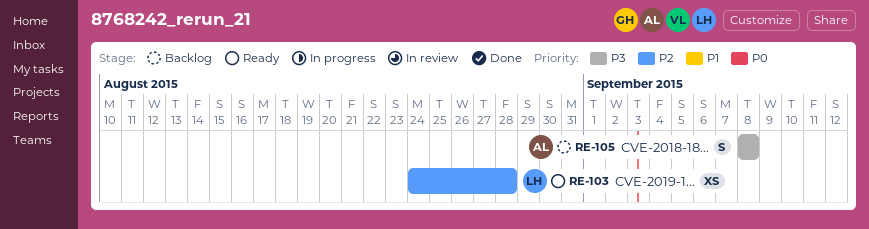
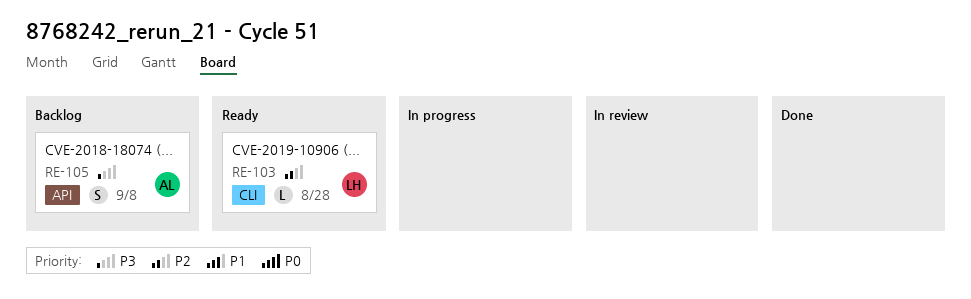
RE-103, estimate: XS -> L

